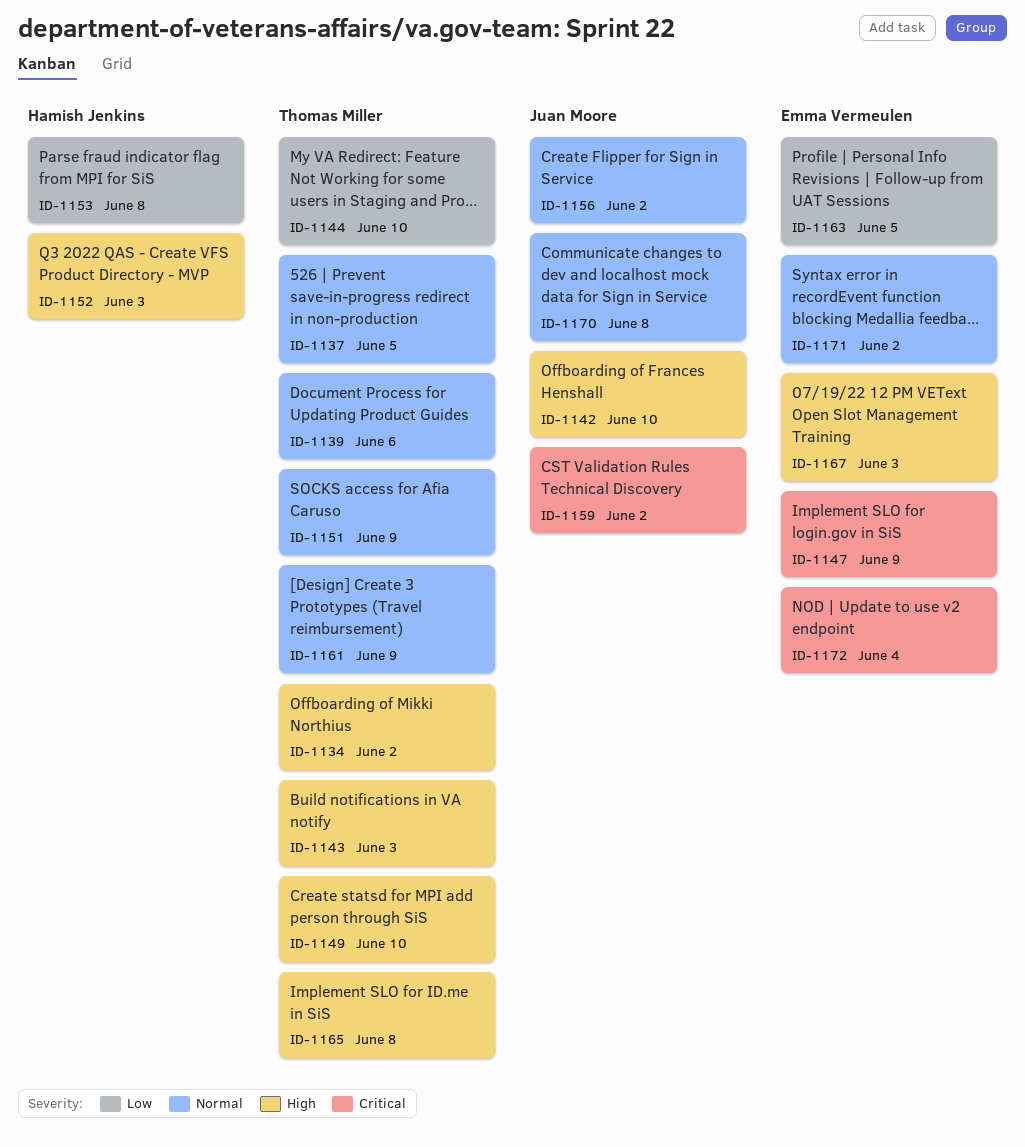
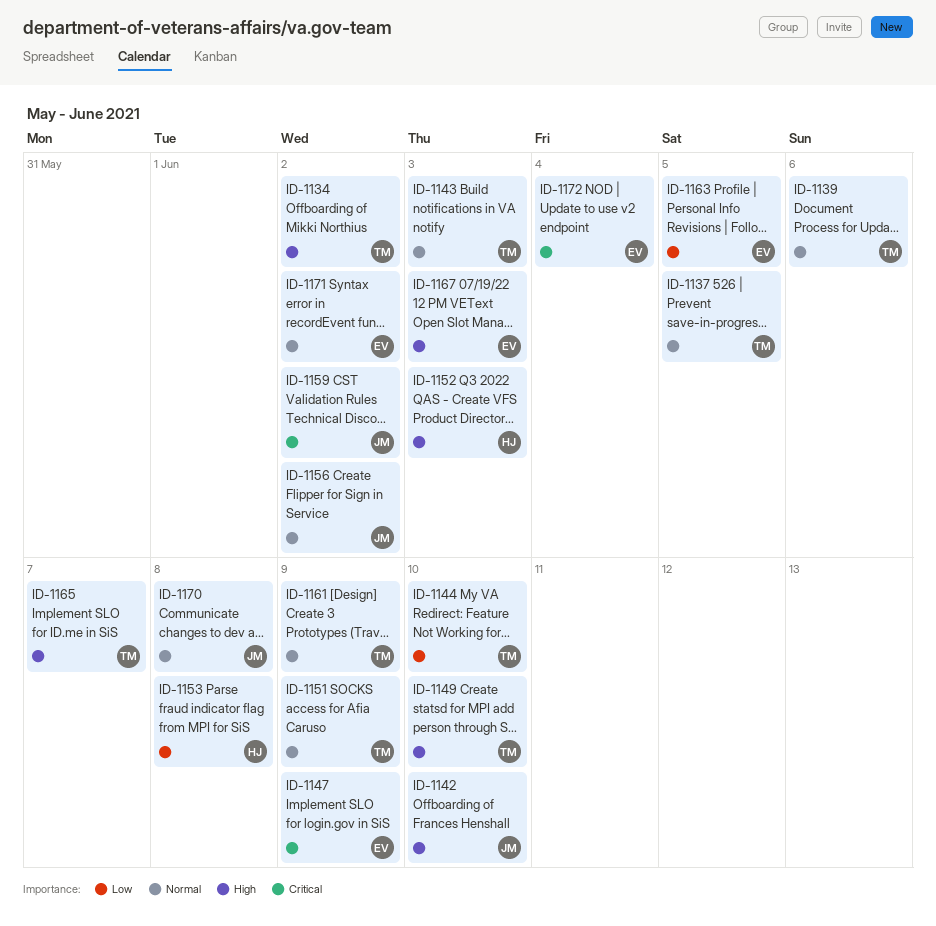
ID-1143, priority: High -> Normal
ID-1165, due: Jun 8 -> Jun 7

